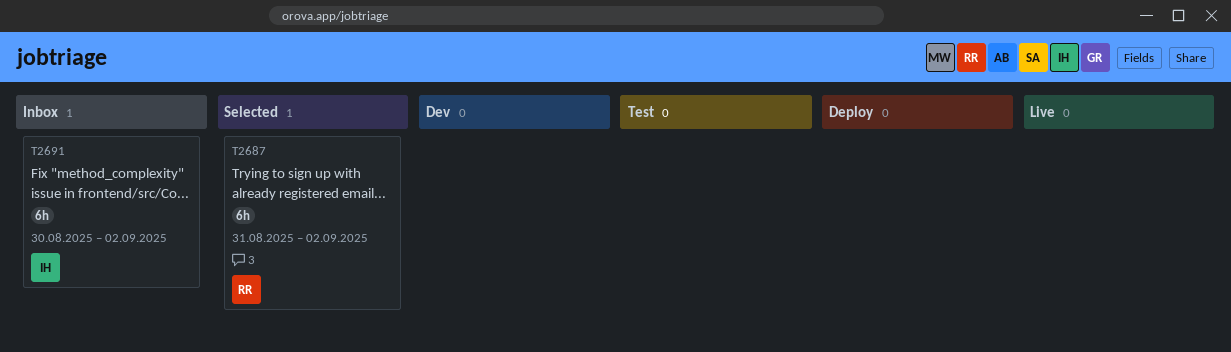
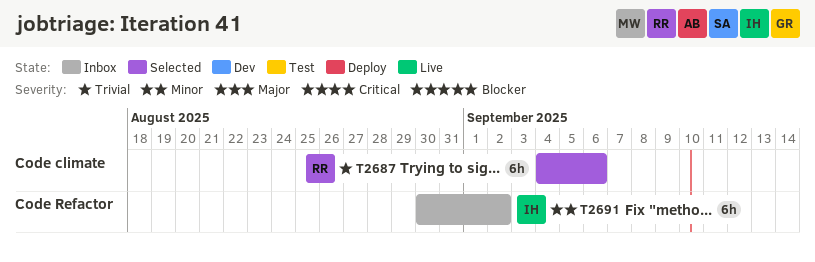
T2687, start: Aug 31 -> Sep 4
T2687, due: Sep 2 -> Sep 6

